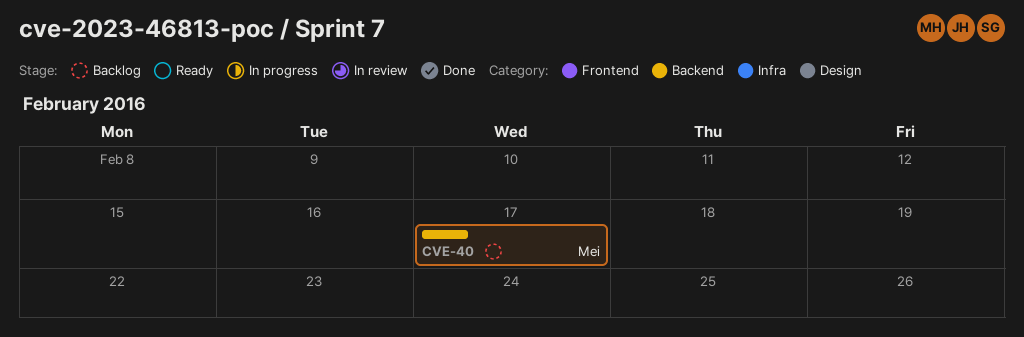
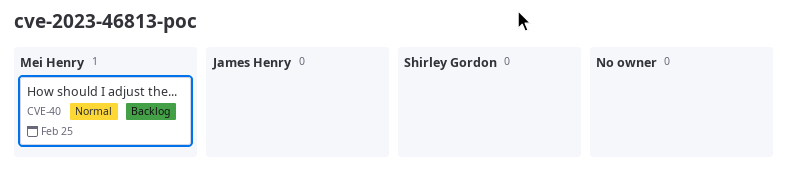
CVE-40, due: Feb 17 -> Feb 25

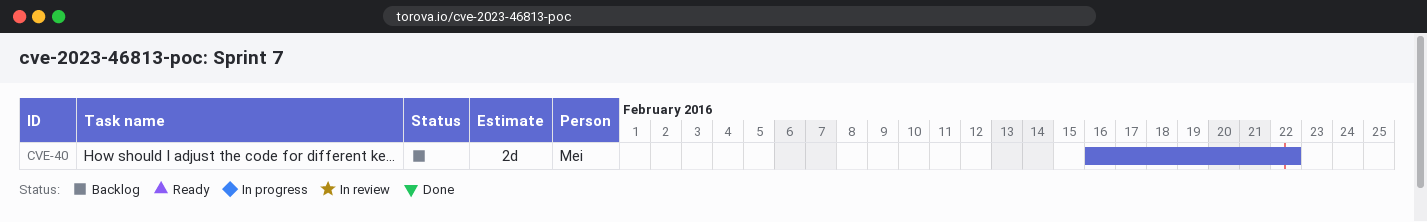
CVE-40, due: Feb 25 -> Feb 22

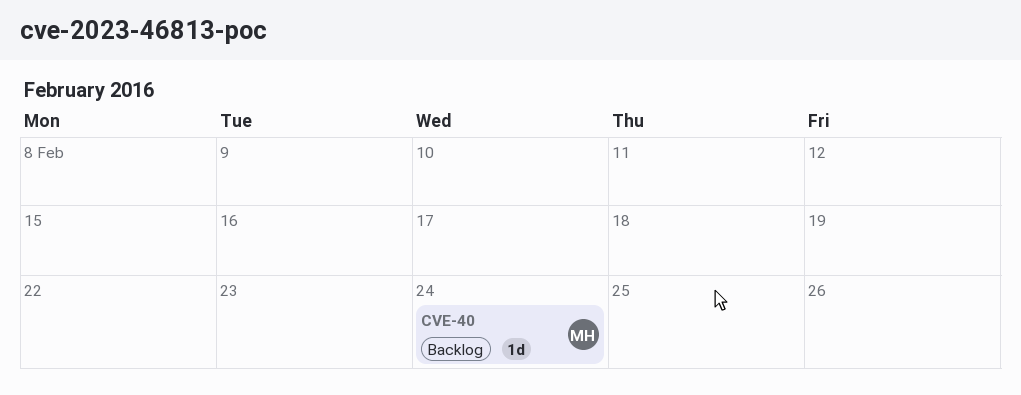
CVE-40, estimate: 2d -> 1d
CVE-40, due: Feb 22 -> Feb 24

